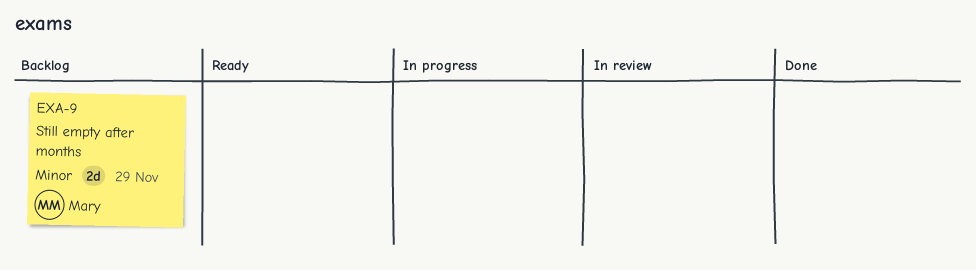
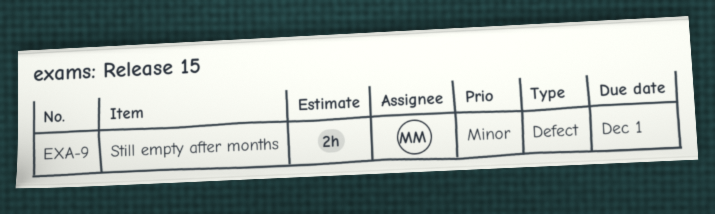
EXA-9, estimate: 2d -> 2h
EXA-9, due: Nov 29 -> Dec 1

